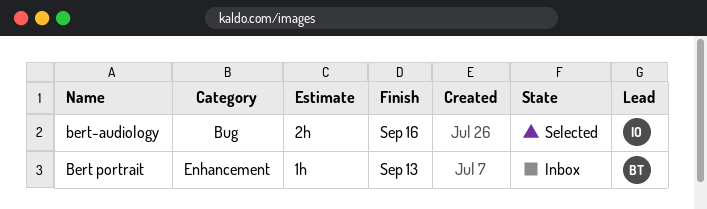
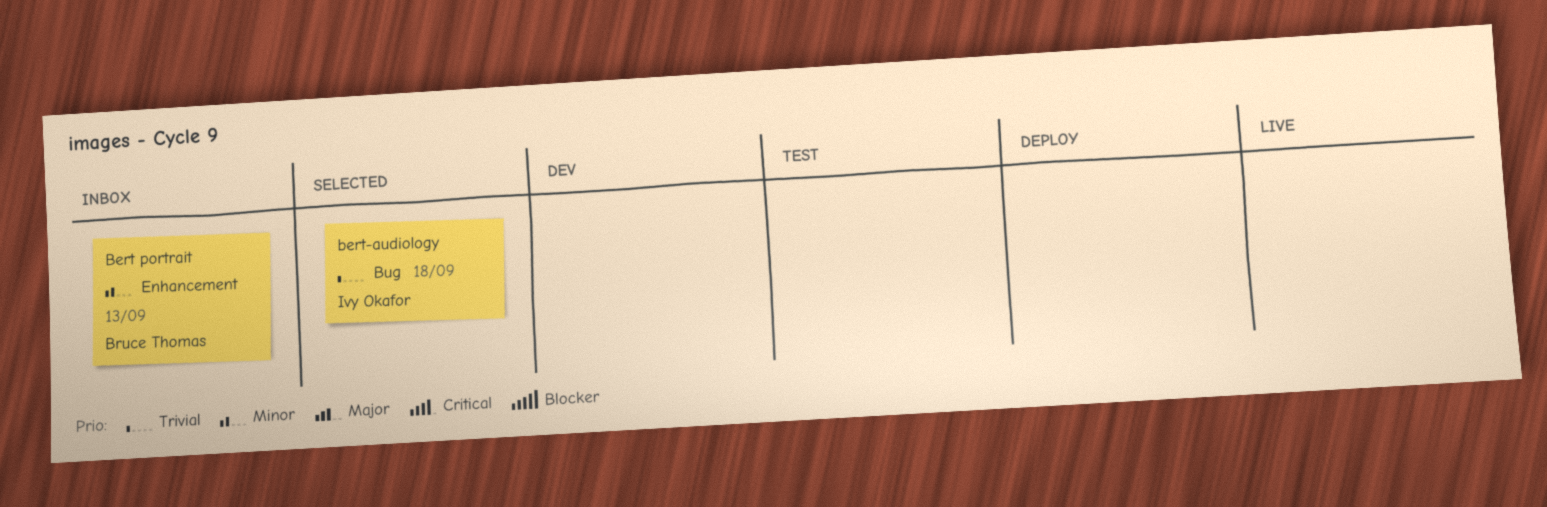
bert-audiology, due: Sep 16 -> Sep 18

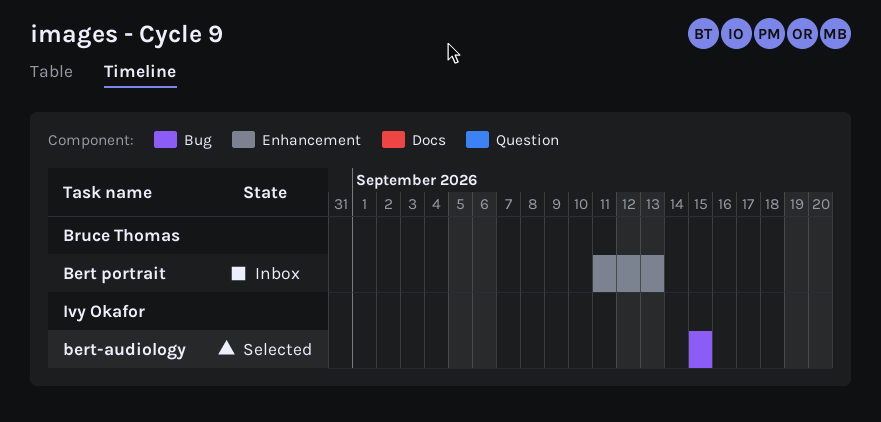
bert-audiology, due: Sep 18 -> Sep 15

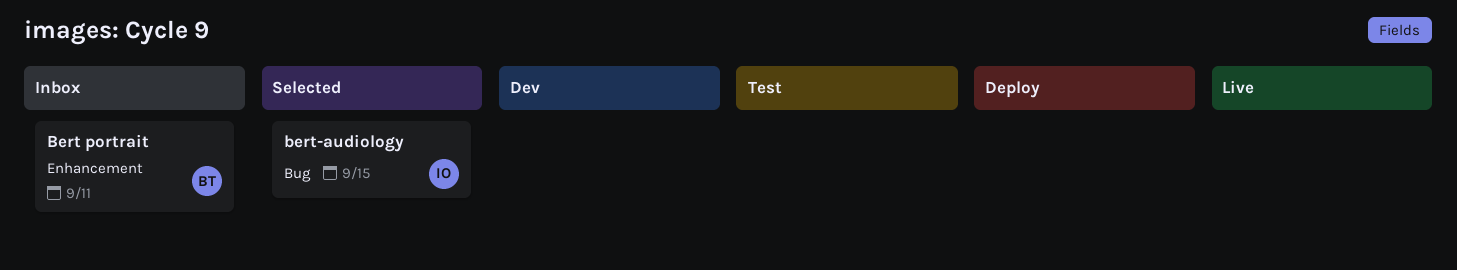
Bert portrait, due: Sep 13 -> Sep 11

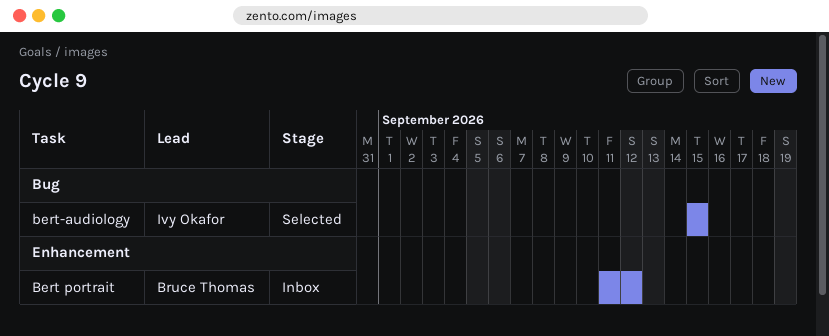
Bert portrait, due: Sep 11 -> Sep 12

